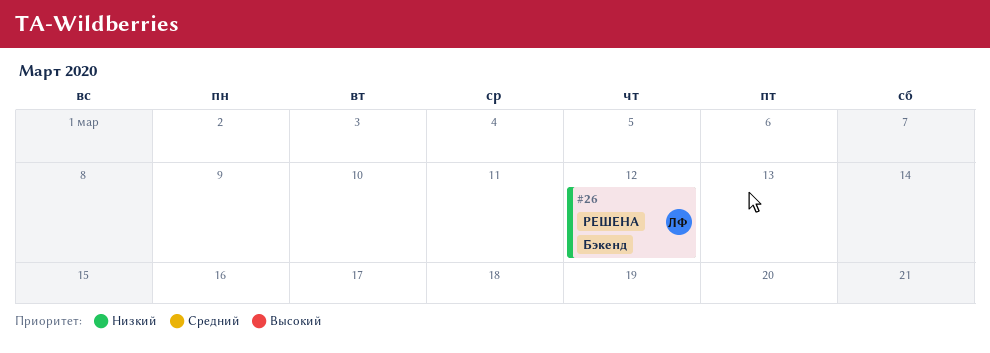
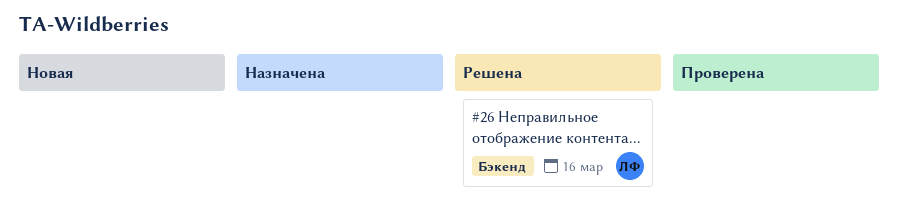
#26, due: Mar 12 -> Mar 16

